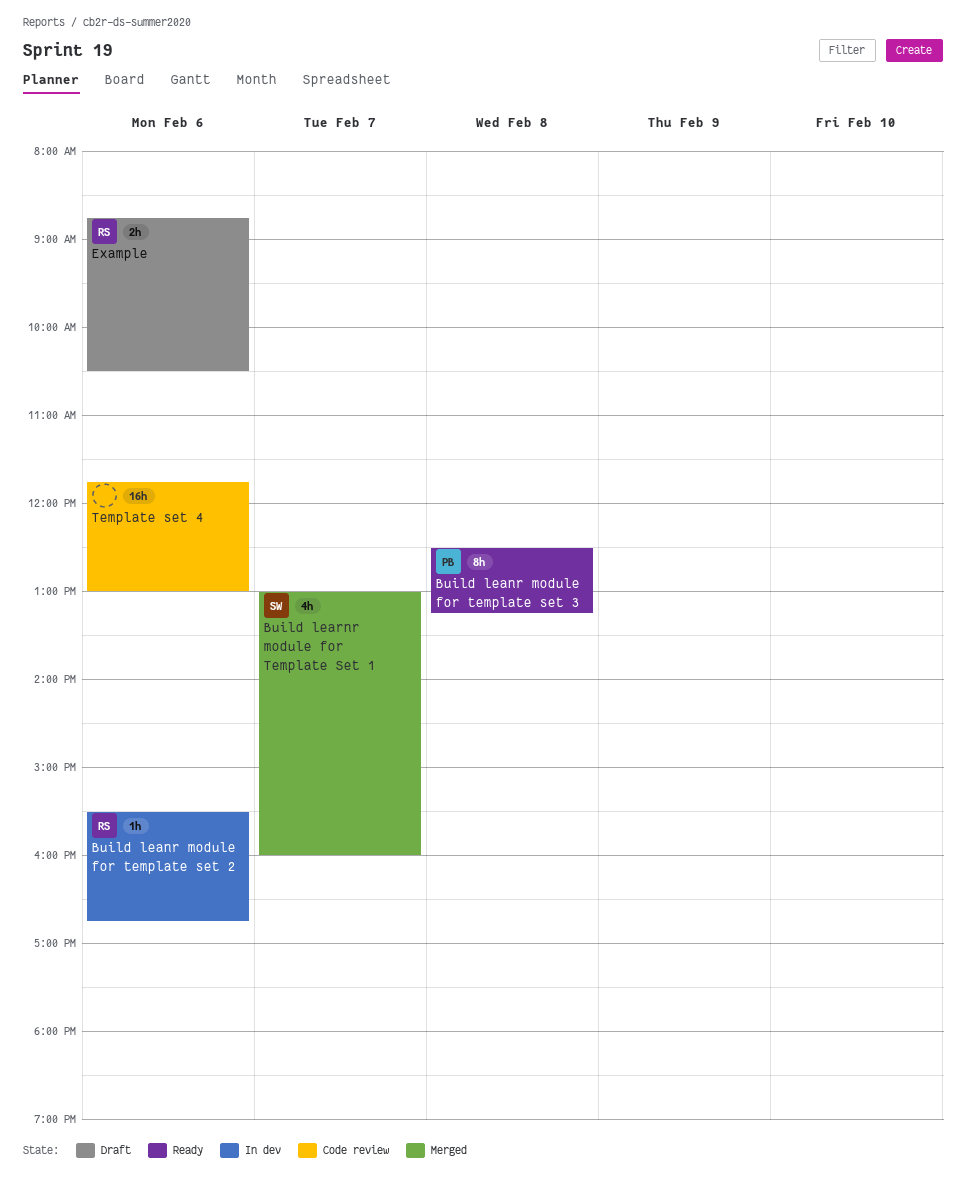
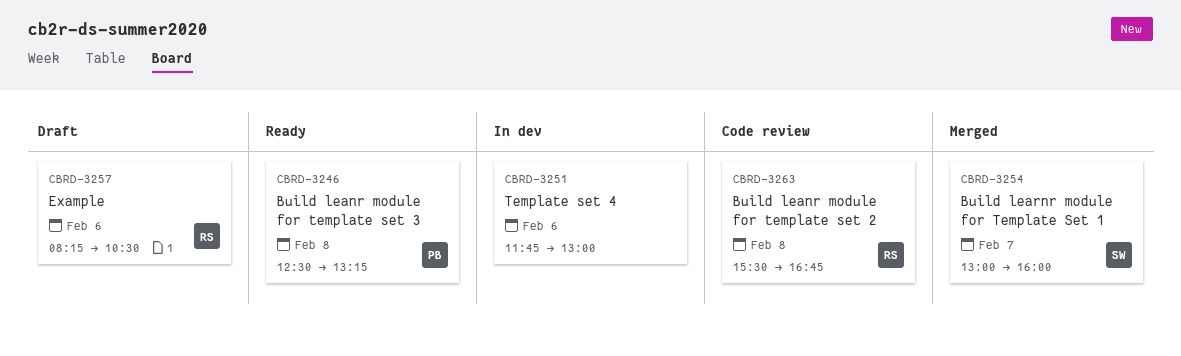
Build leanr module for template set 2, status: In dev -> Code review
Build leanr module for template set 2, day: Feb 6 -> Feb 8
Example, begins: 08:45 -> 08:15
Template set 4, status: Code review -> In dev

